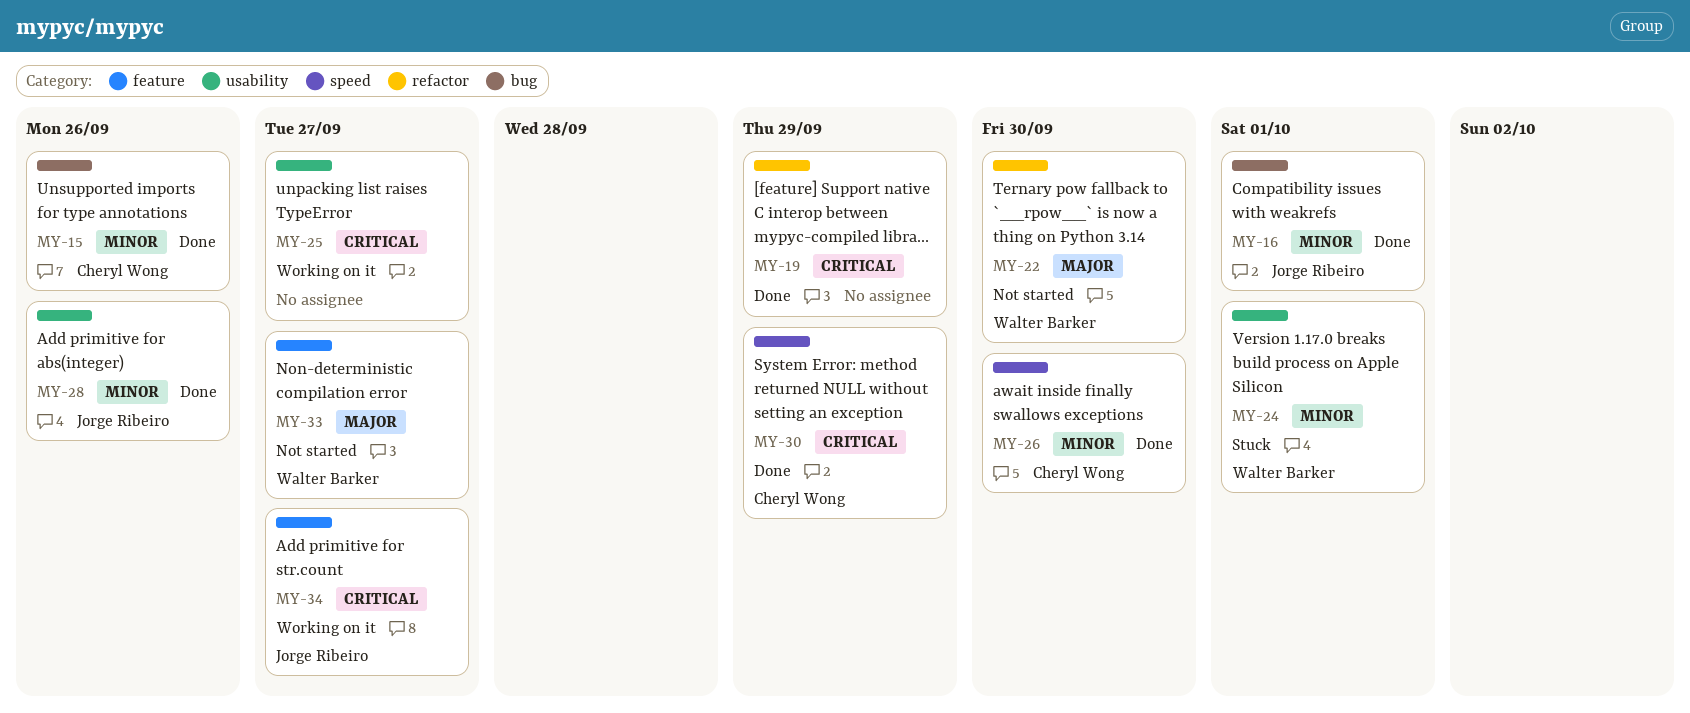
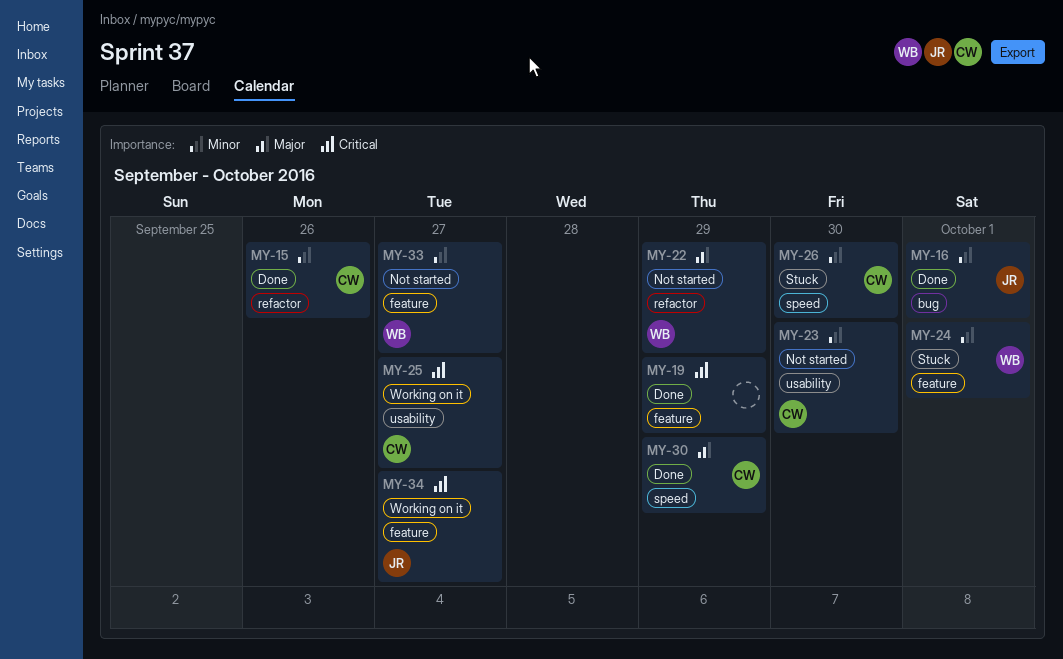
MY-15, label: bug -> refactor
MY-19, label: refactor -> feature
MY-22, due: Sep 30 -> Sep 29
MY-23: none -> present
MY-24, label: usability -> feature
MY-25, owner: none -> Cheryl Wong
MY-26, status: Done -> Stuck
MY-28: present -> none
MY-30, priority: Critical -> Major
MY-33, priority: Major -> Minor

